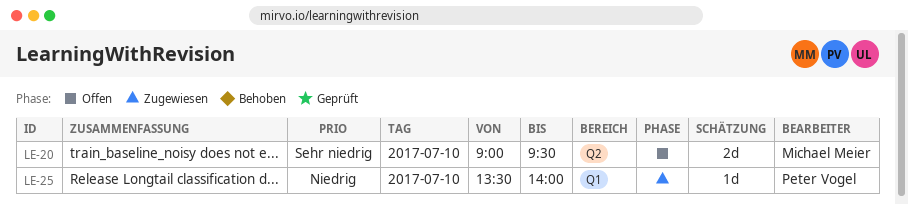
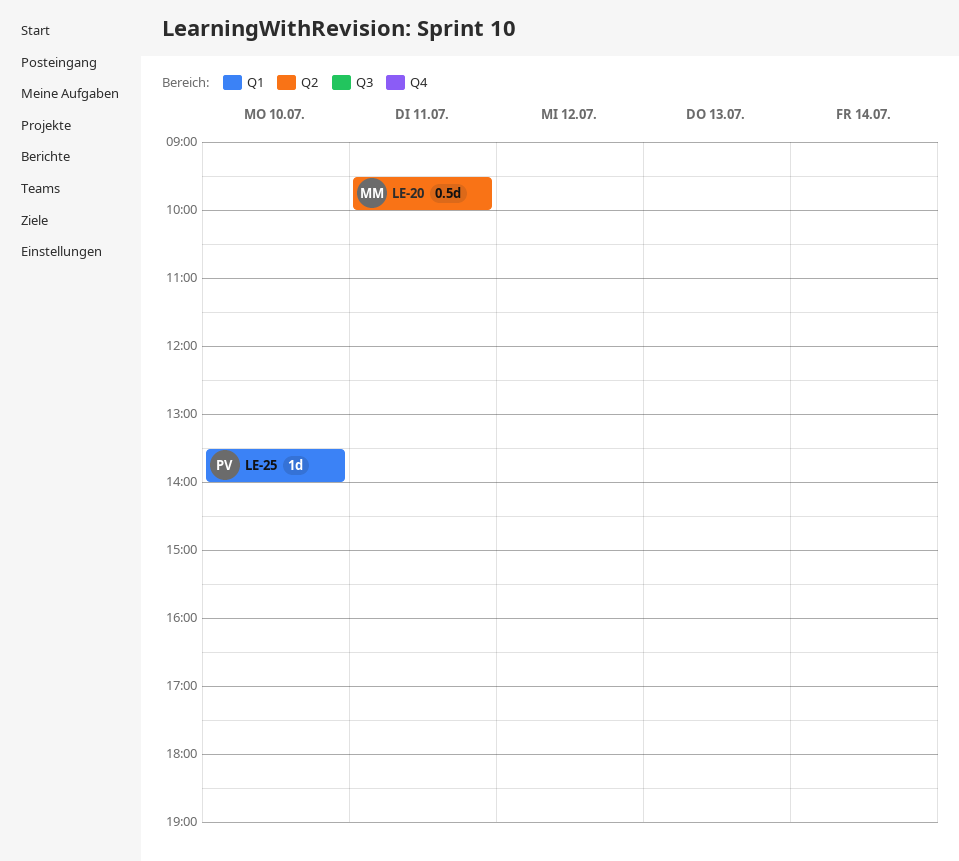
LE-20, estimate: 2d -> 0.5d
LE-20, day: Jul 10 -> Jul 11
LE-20, begins: 09:00 -> 09:30
LE-20, ends: 09:30 -> 10:00

